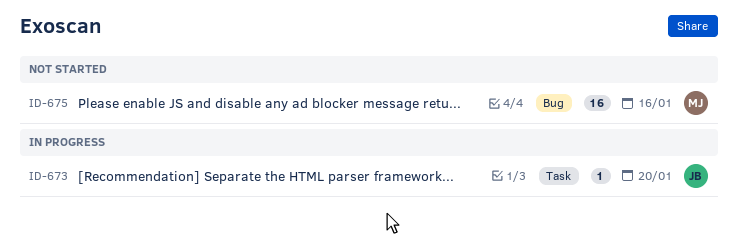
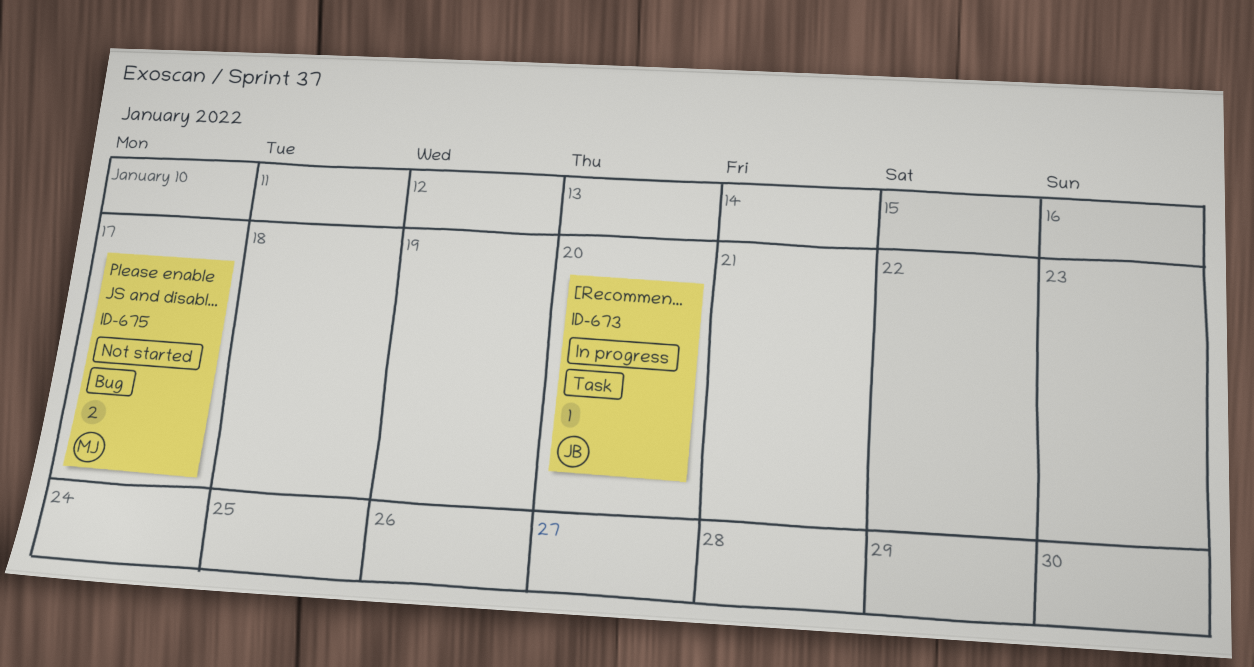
ID-675, estimate: 16 -> 2
ID-675, due: Jan 16 -> Jan 17

